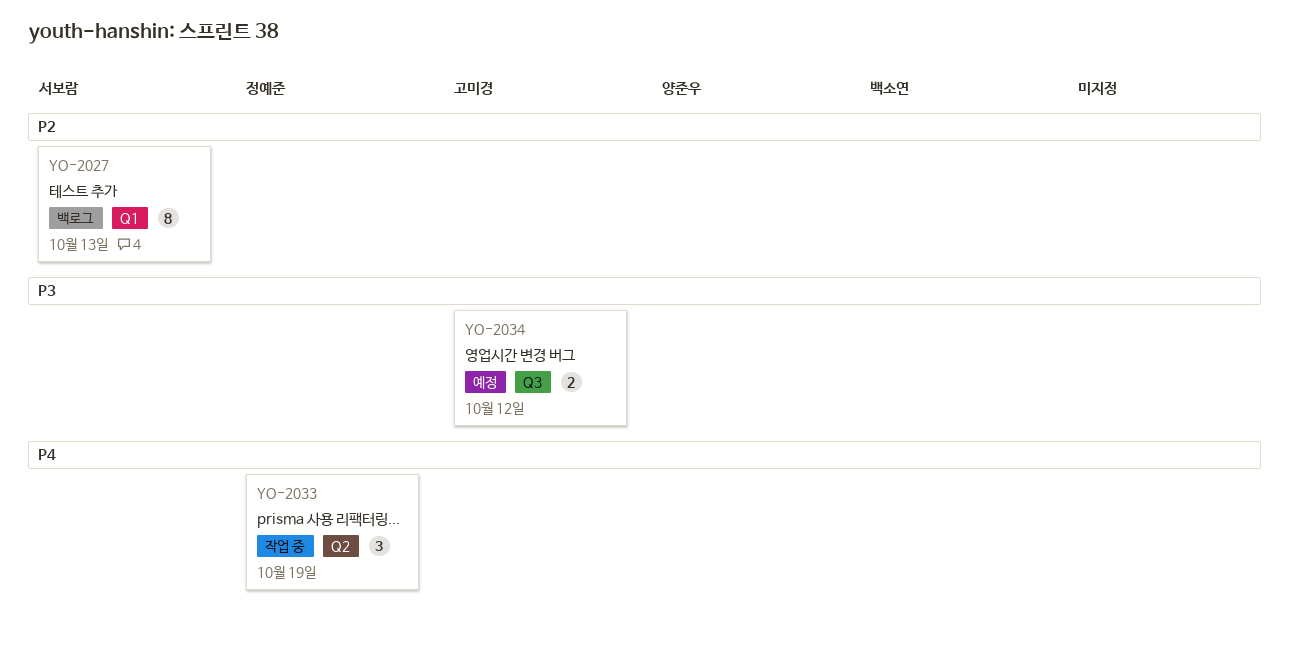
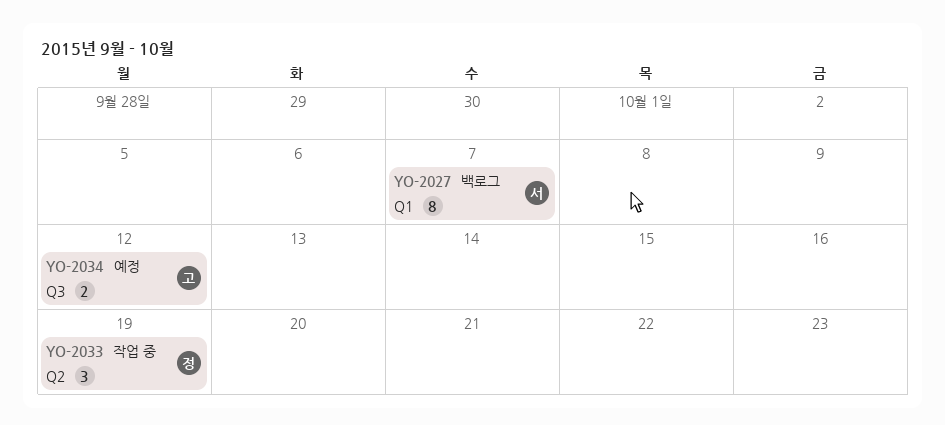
YO-2027, due: Oct 13 -> Oct 7

